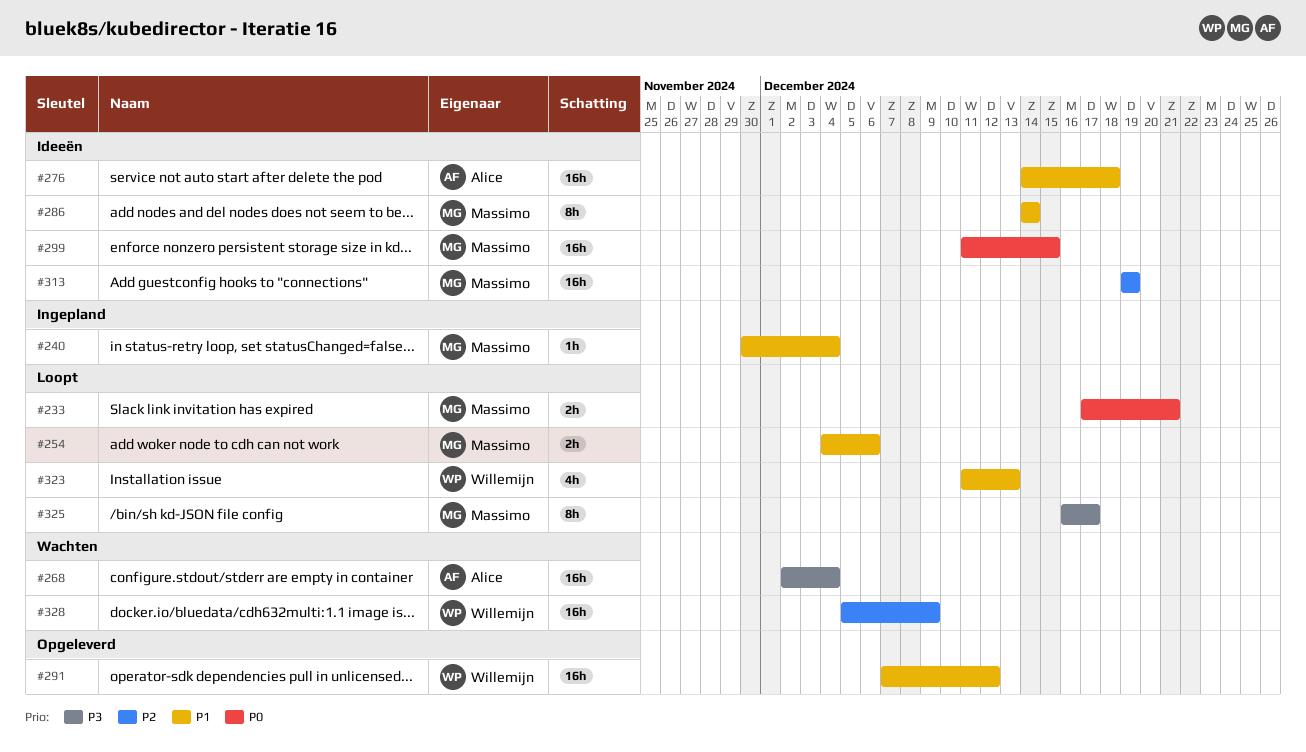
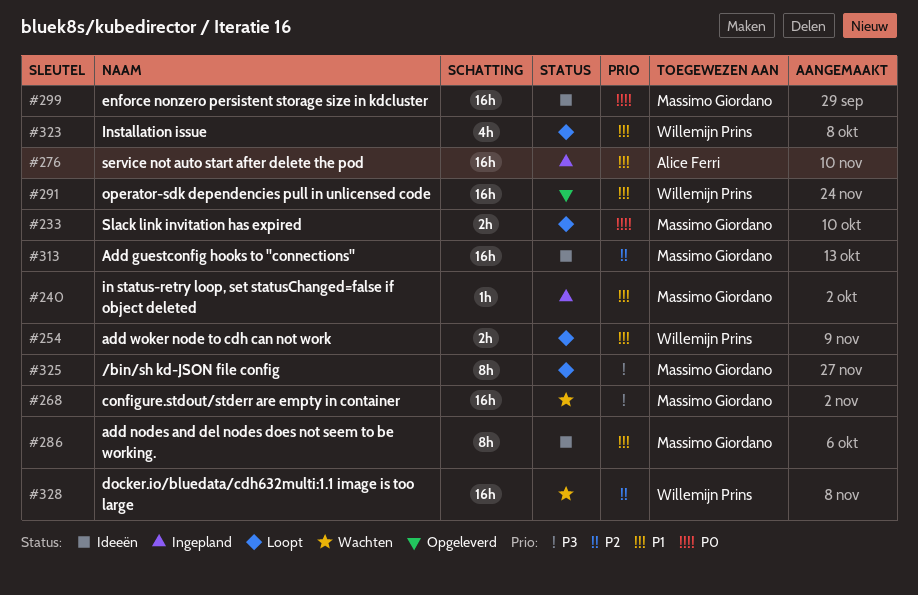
#254, owner: Massimo Giordano -> Willemijn Prins
#268, owner: Alice Ferri -> Massimo Giordano
#276, status: Ideeën -> Ingepland

